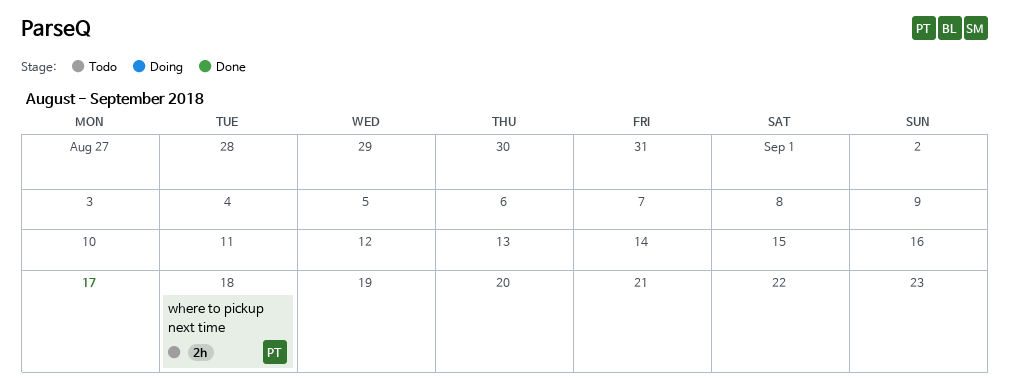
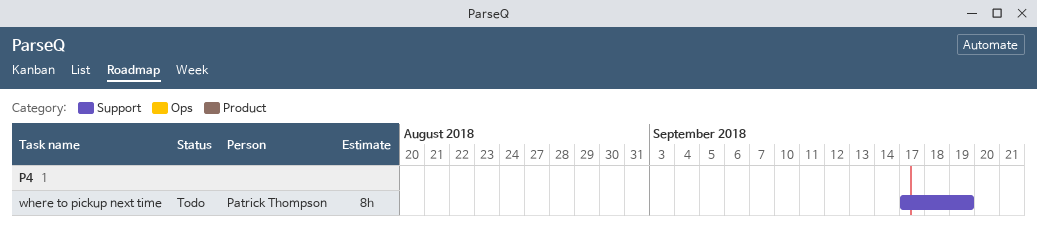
where to pickup next time, estimate: 2h -> 8h
where to pickup next time, due: Sep 18 -> Sep 19

